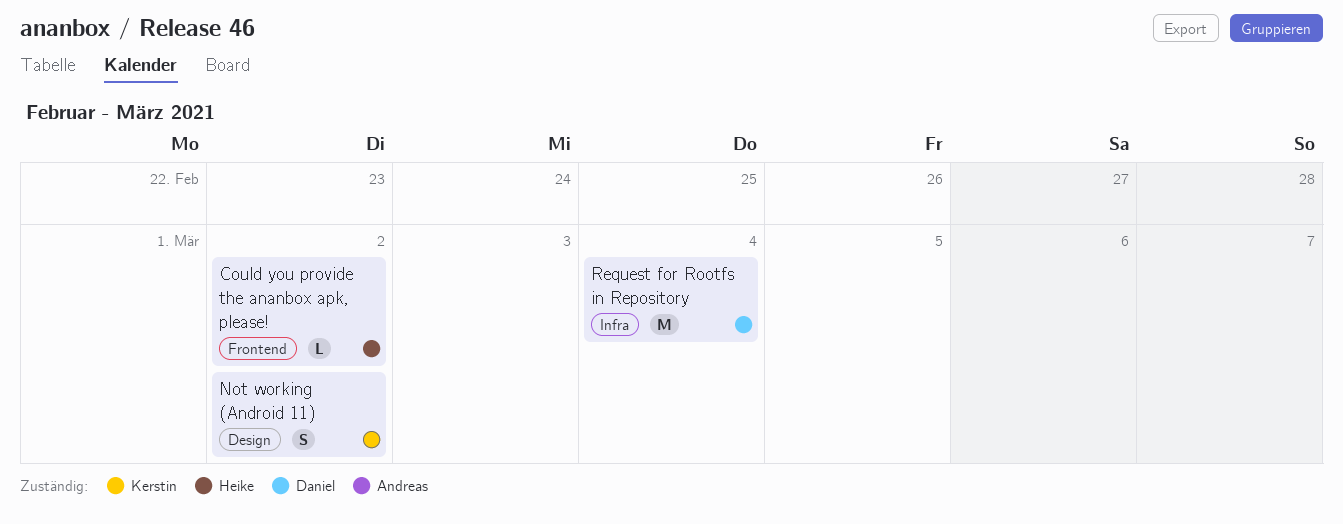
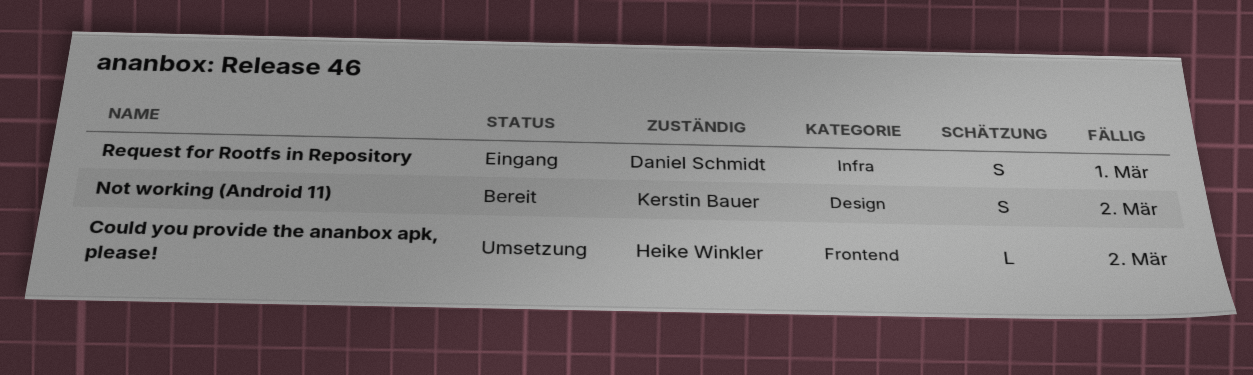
Request for Rootfs in Repository, estimate: M -> S
Request for Rootfs in Repository, due: Mar 4 -> Mar 1

